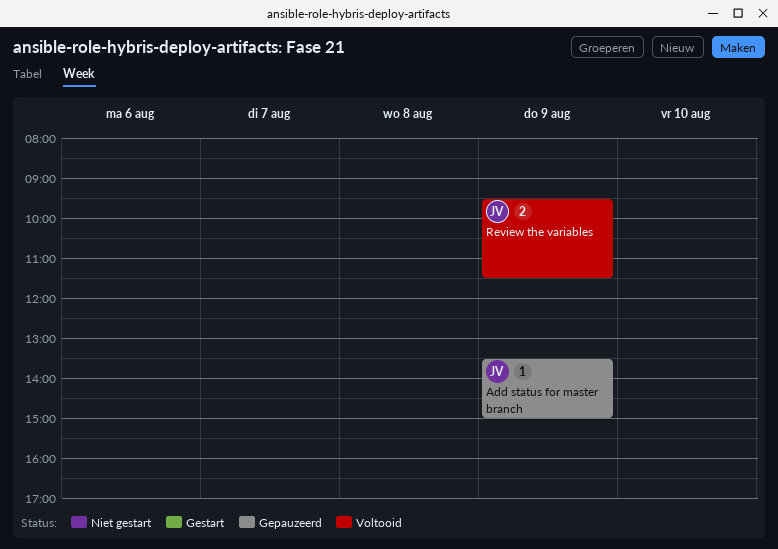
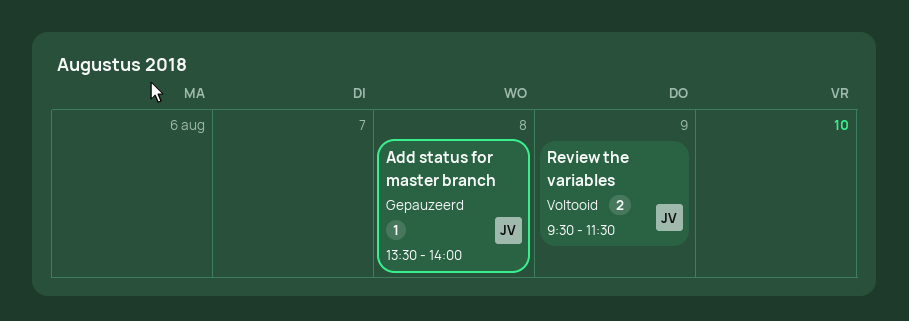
Add status for master branch, day: Aug 9 -> Aug 8
Add status for master branch, ends: 15:00 -> 14:00

